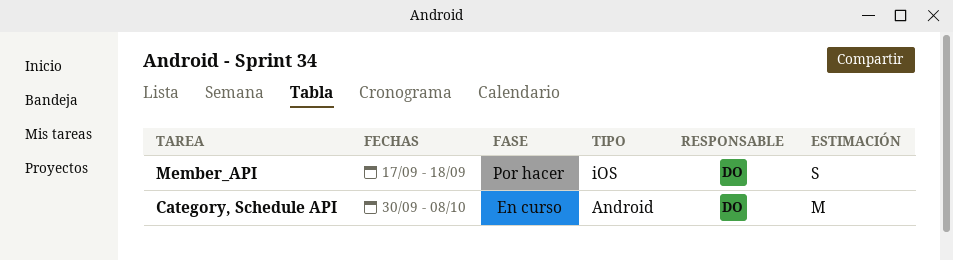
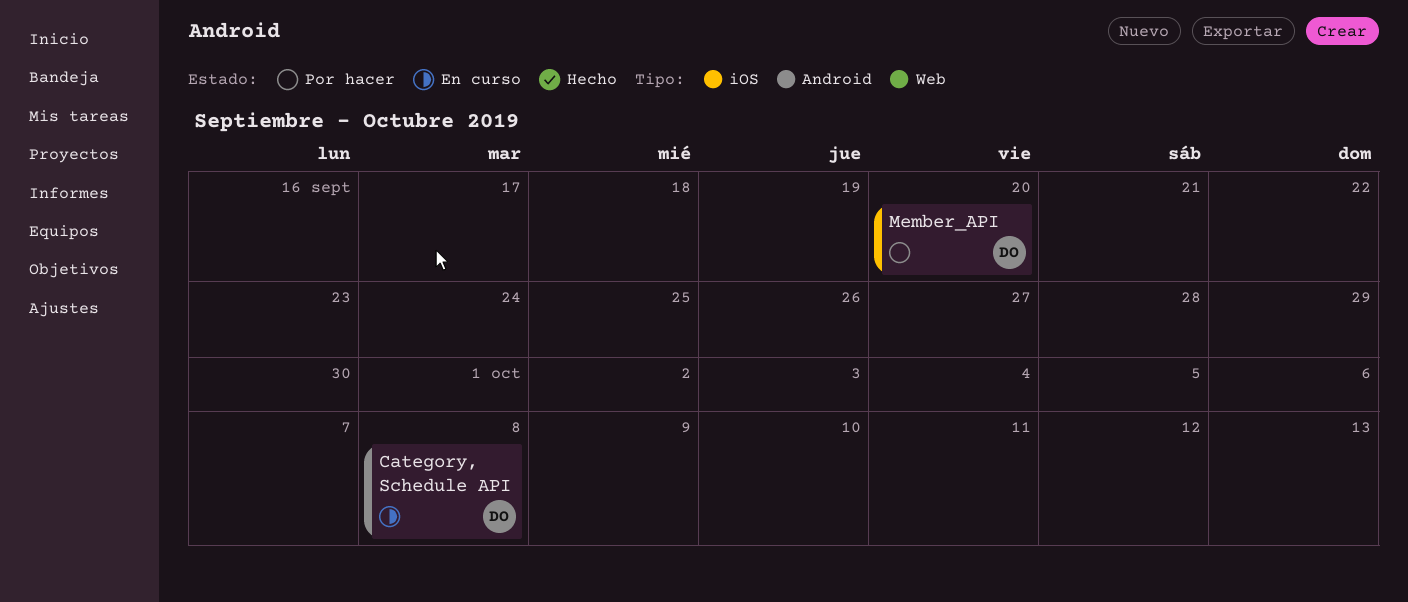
Member_API, due: Sep 18 -> Sep 20

